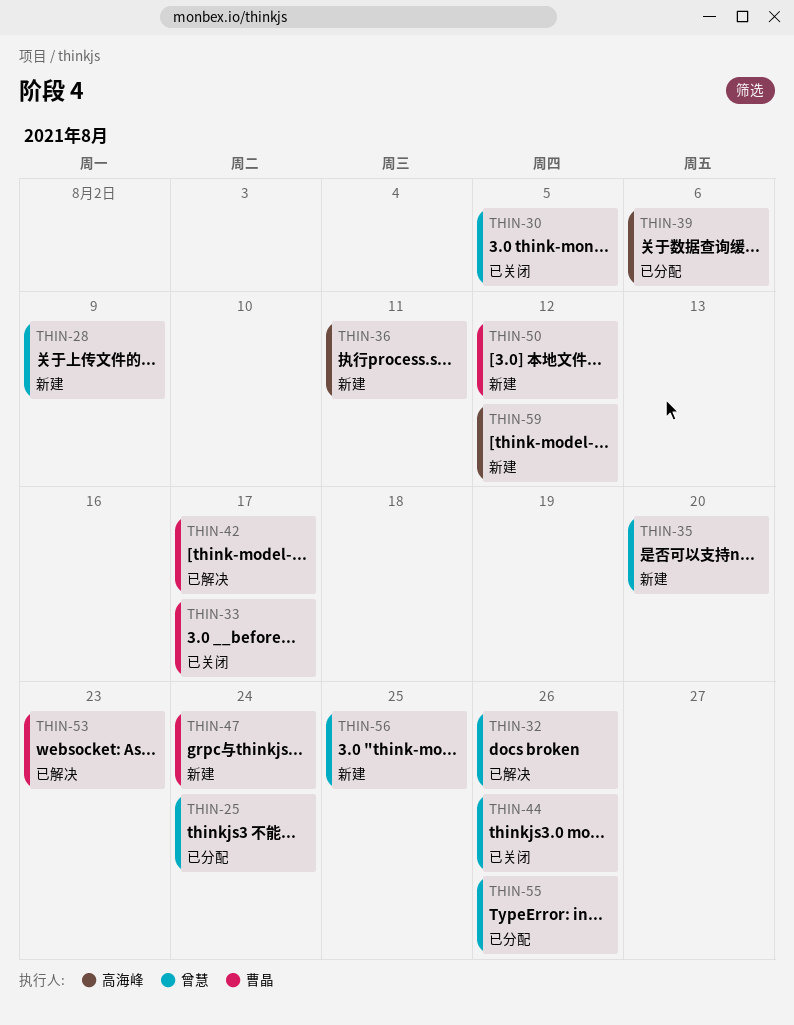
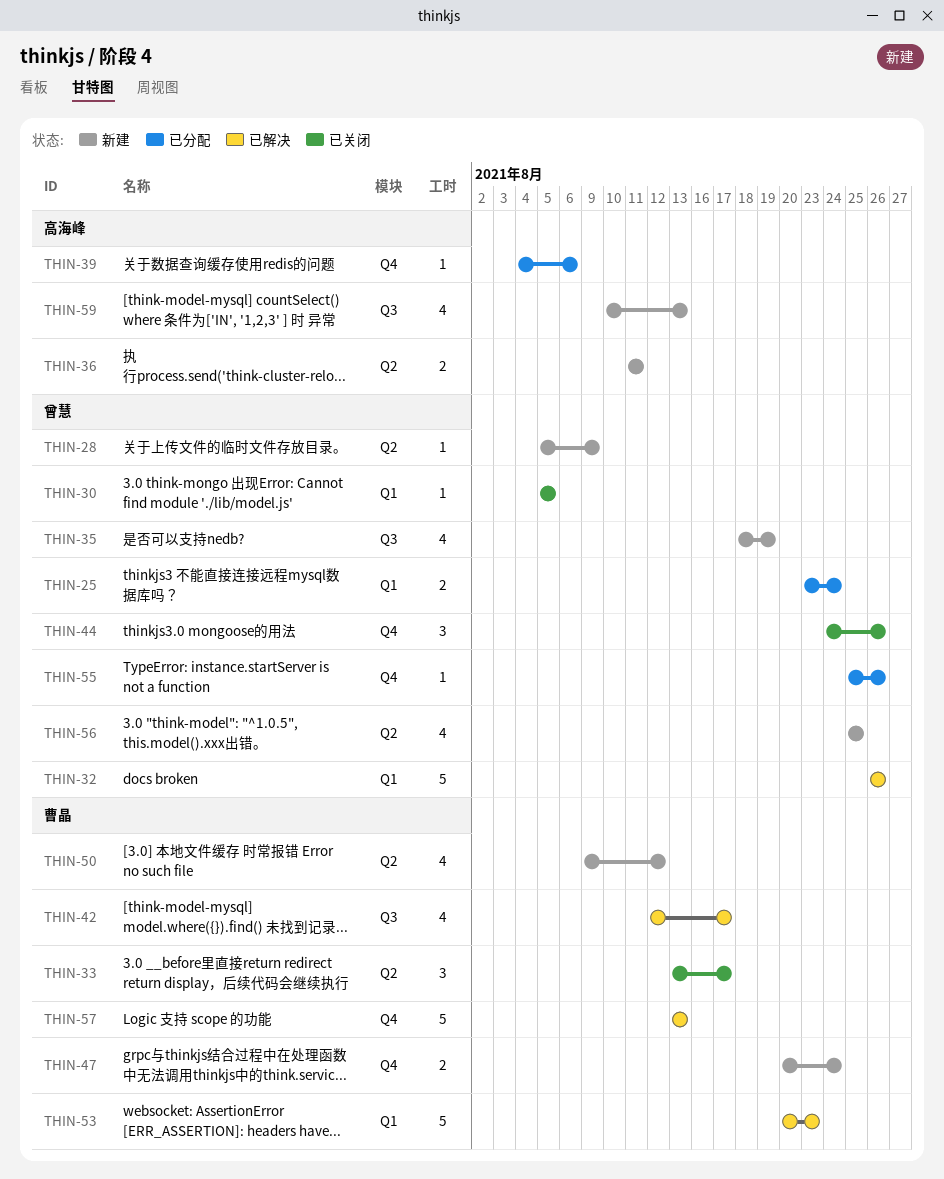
THIN-35, due: Aug 20 -> Aug 19
THIN-57: none -> present
THIN-59, due: Aug 12 -> Aug 13

